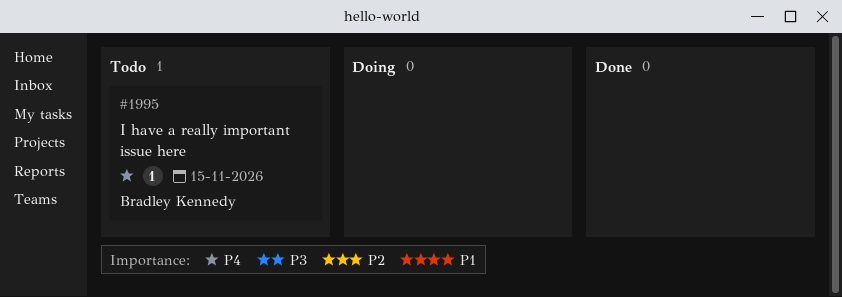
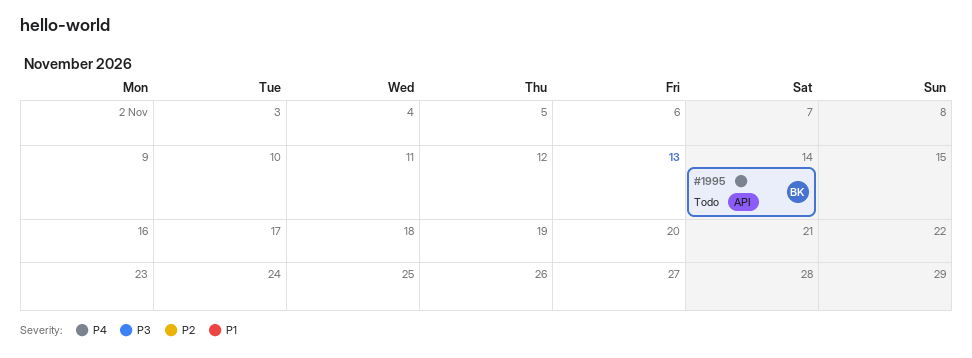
#1995, due: Nov 15 -> Nov 14

